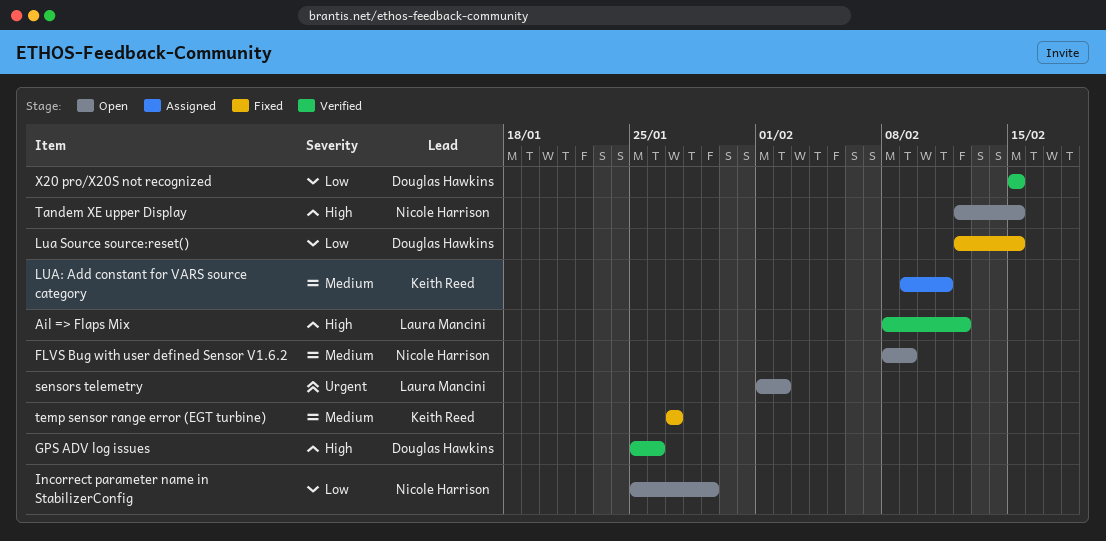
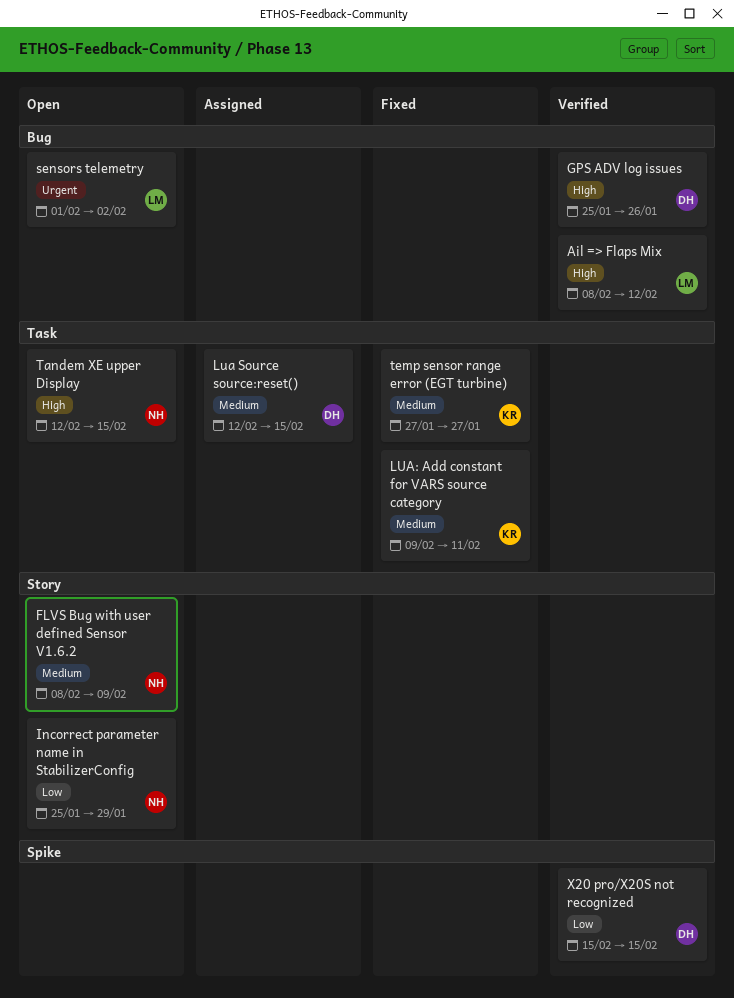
Lua Source source:reset(), status: Fixed -> Assigned
Lua Source source:reset(), priority: Low -> Medium
LUA: Add constant for VARS source category, status: Assigned -> Fixed

